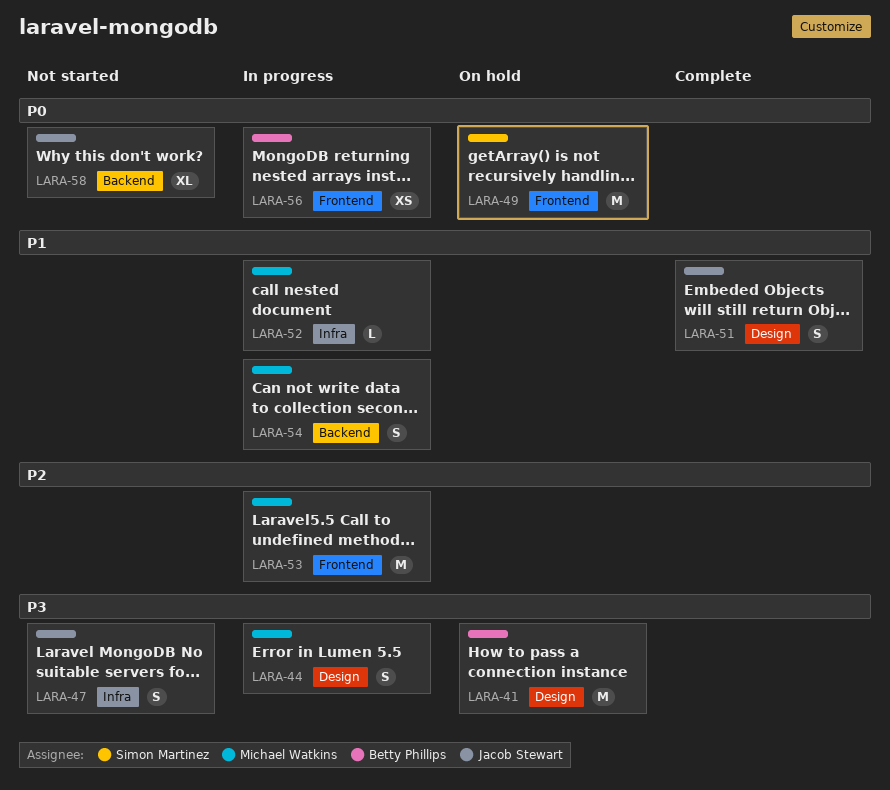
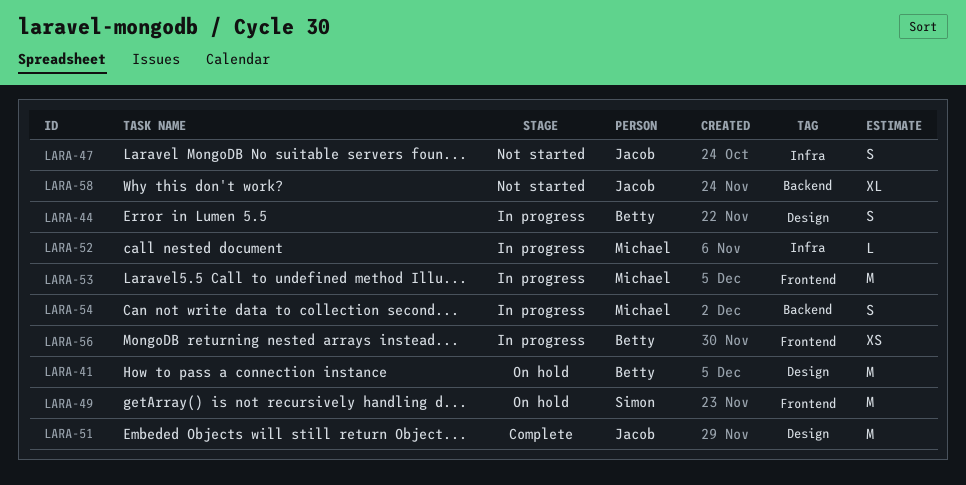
LARA-44, owner: Michael Watkins -> Betty Phillips
LARA-51, estimate: S -> M

